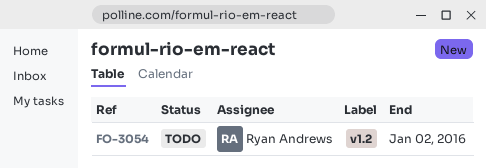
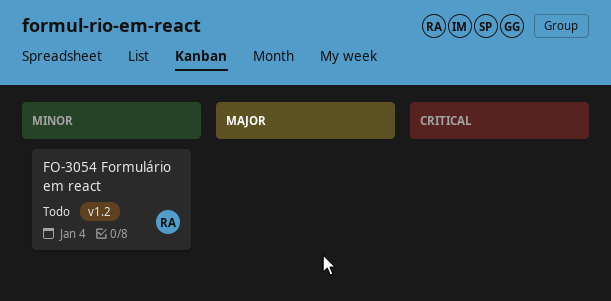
FO-3054, due: Jan 2 -> Jan 4

